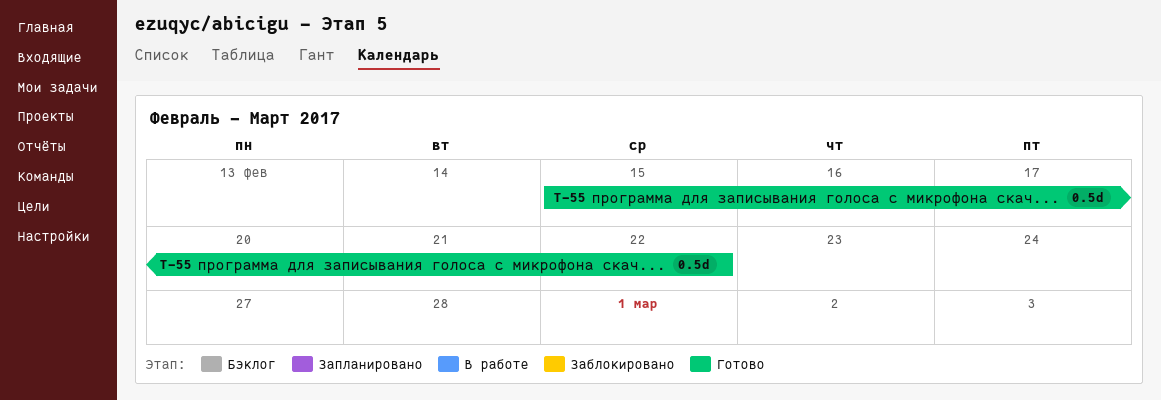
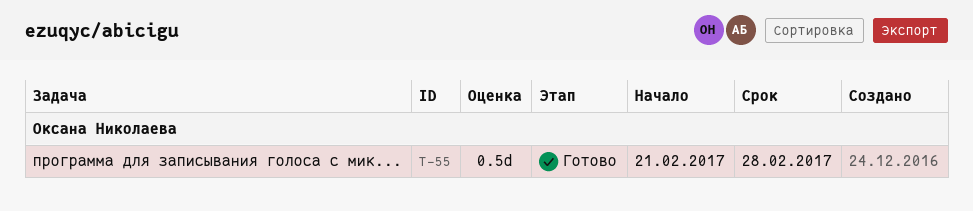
T-55, start: Feb 15 -> Feb 21
T-55, due: Feb 22 -> Feb 28

